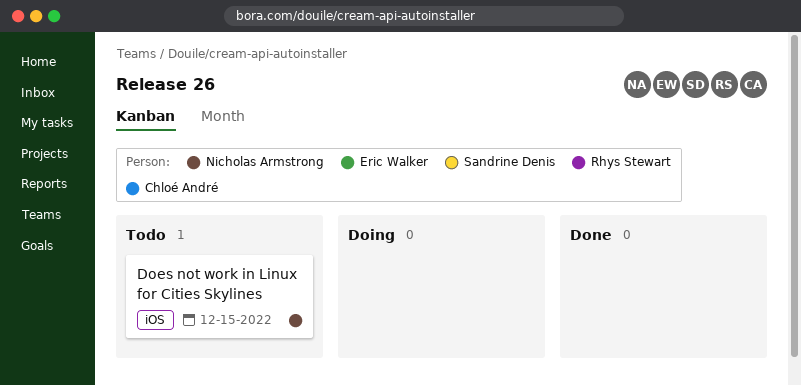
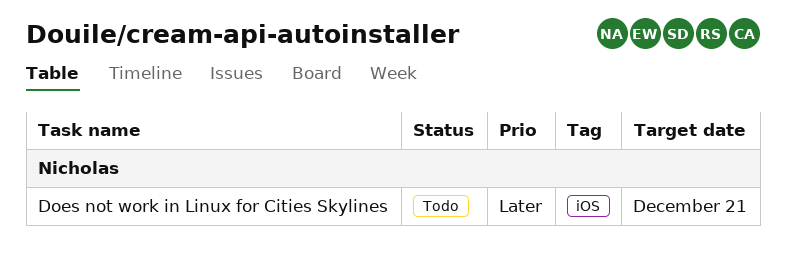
Does not work in Linux for Cities Skylines, due: Dec 15 -> Dec 21

